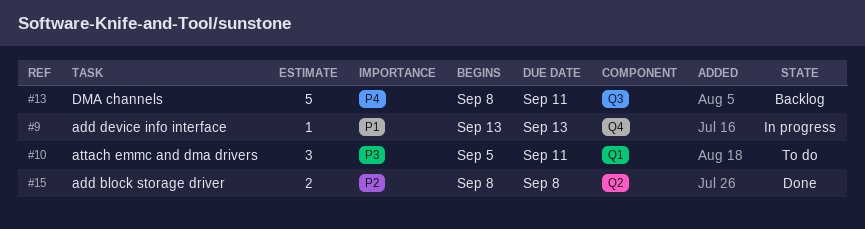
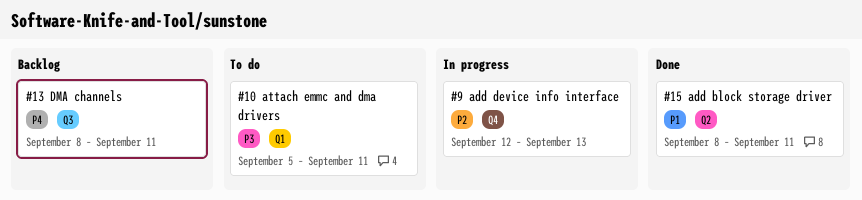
#9, priority: P1 -> P2
#9, start: Sep 13 -> Sep 12
#15, priority: P2 -> P1
#15, due: Sep 8 -> Sep 11

